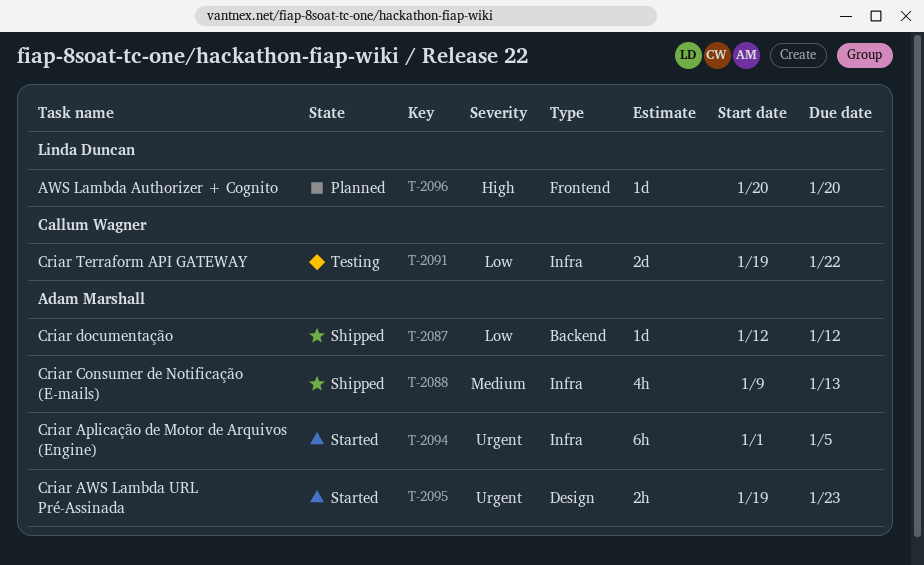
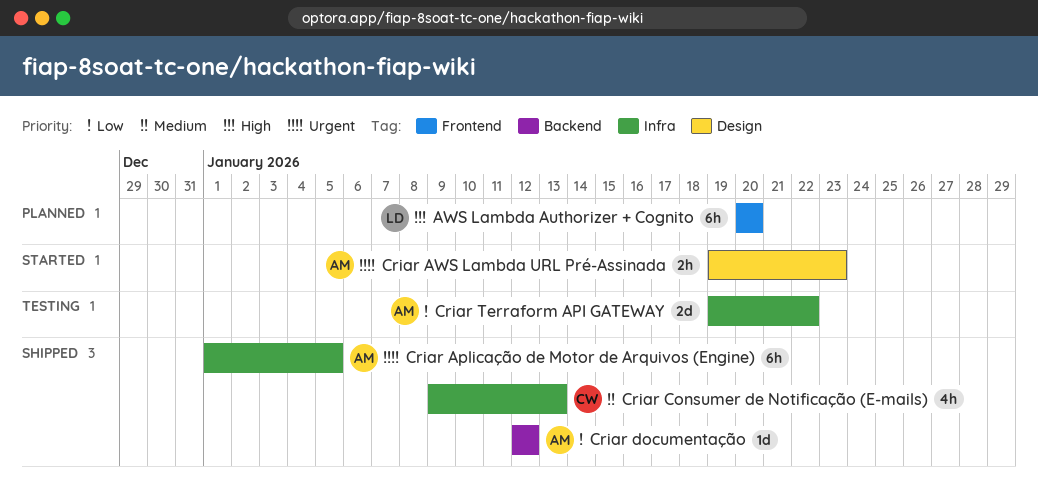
AWS Lambda Authorizer + Cognito, estimate: 1d -> 6h
Criar Aplicação de Motor de Arquivos (Engine), status: Started -> Shipped
Criar Consumer de Notificação (E-mails), owner: Adam Marshall -> Callum Wagner
Criar Terraform API GATEWAY, owner: Callum Wagner -> Adam Marshall

